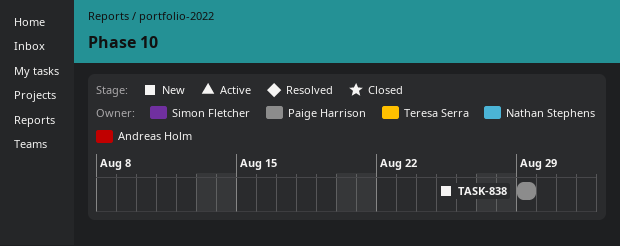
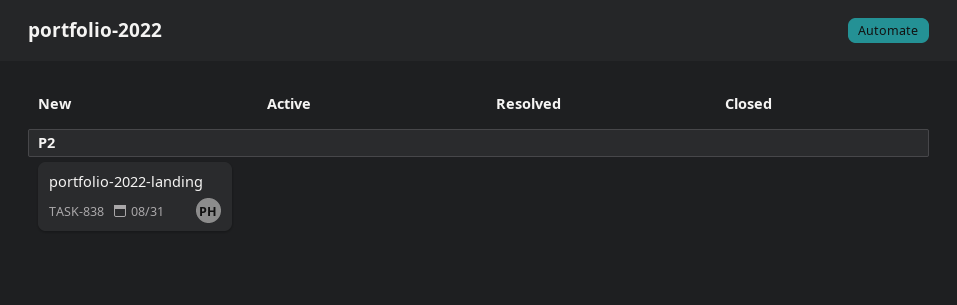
TASK-838, due: Aug 29 -> Aug 31

